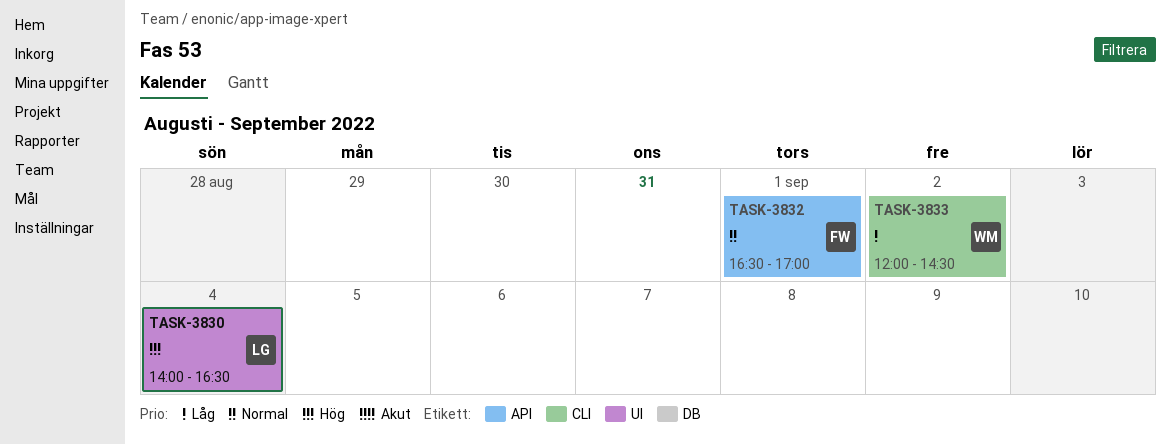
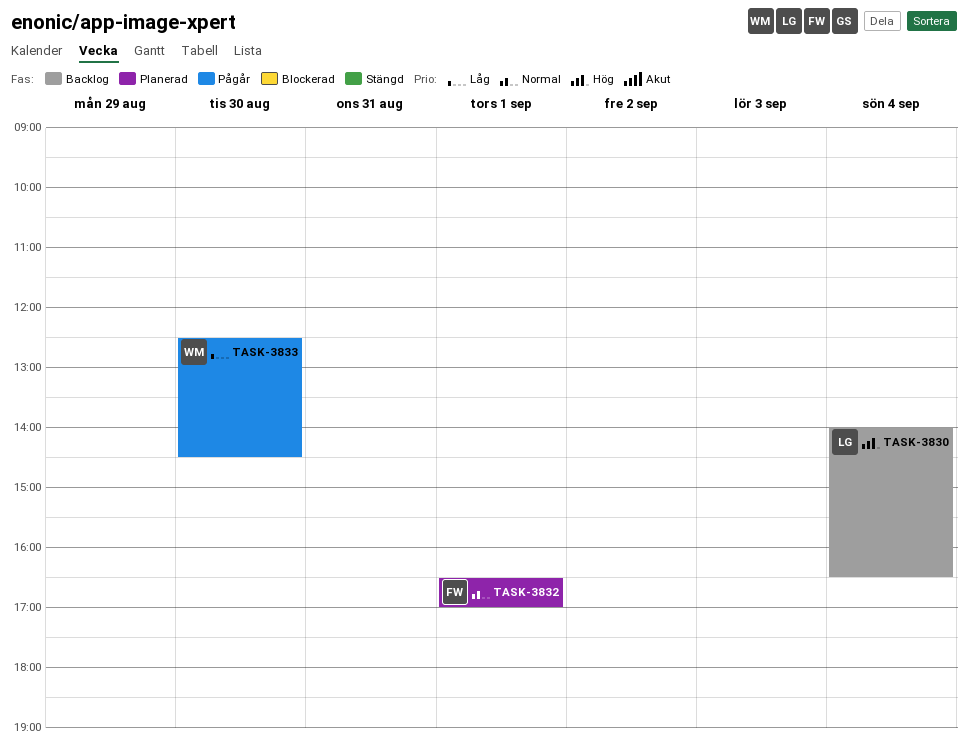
TASK-3833, day: Sep 2 -> Aug 30
TASK-3833, begins: 12:00 -> 12:30

